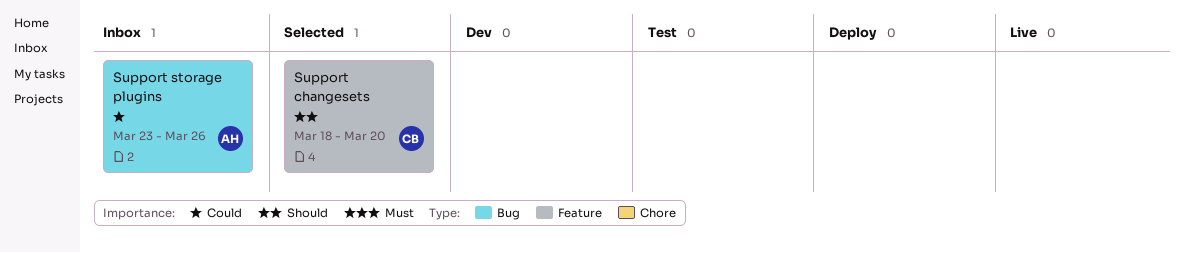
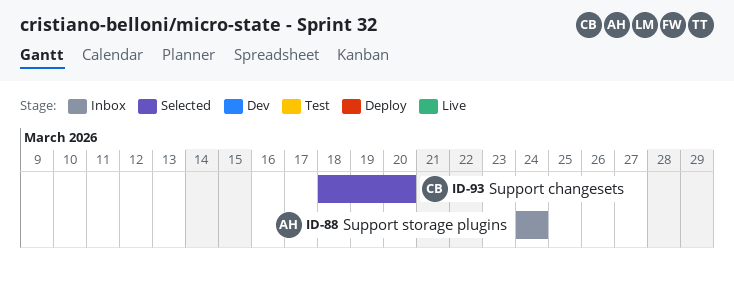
Support storage plugins, start: Mar 23 -> Mar 24
Support storage plugins, due: Mar 26 -> Mar 24

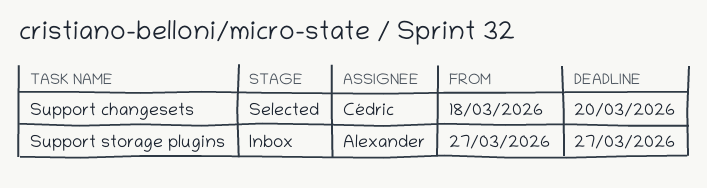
Support storage plugins, start: Mar 24 -> Mar 27
Support storage plugins, due: Mar 24 -> Mar 27

